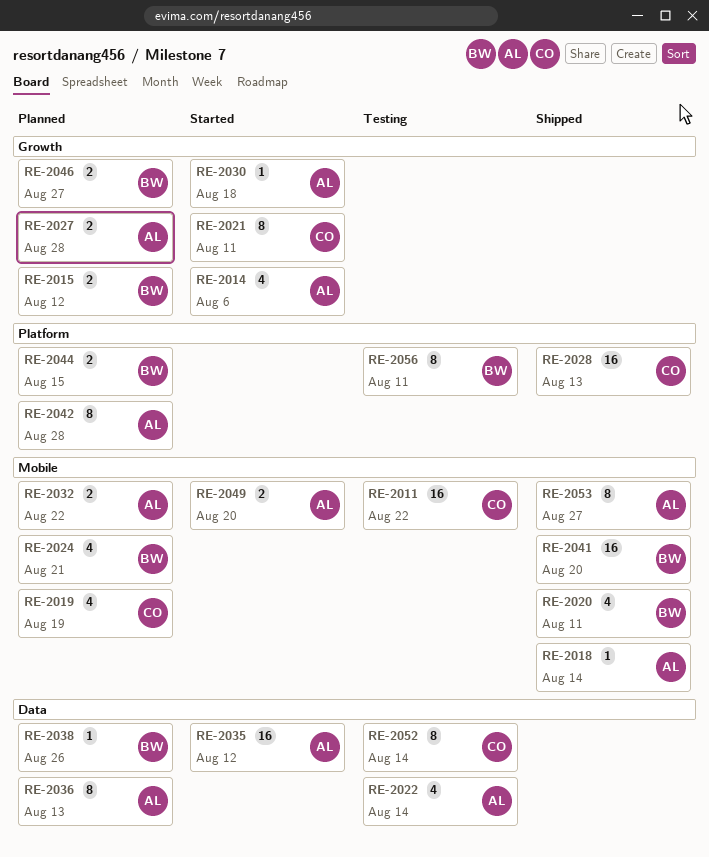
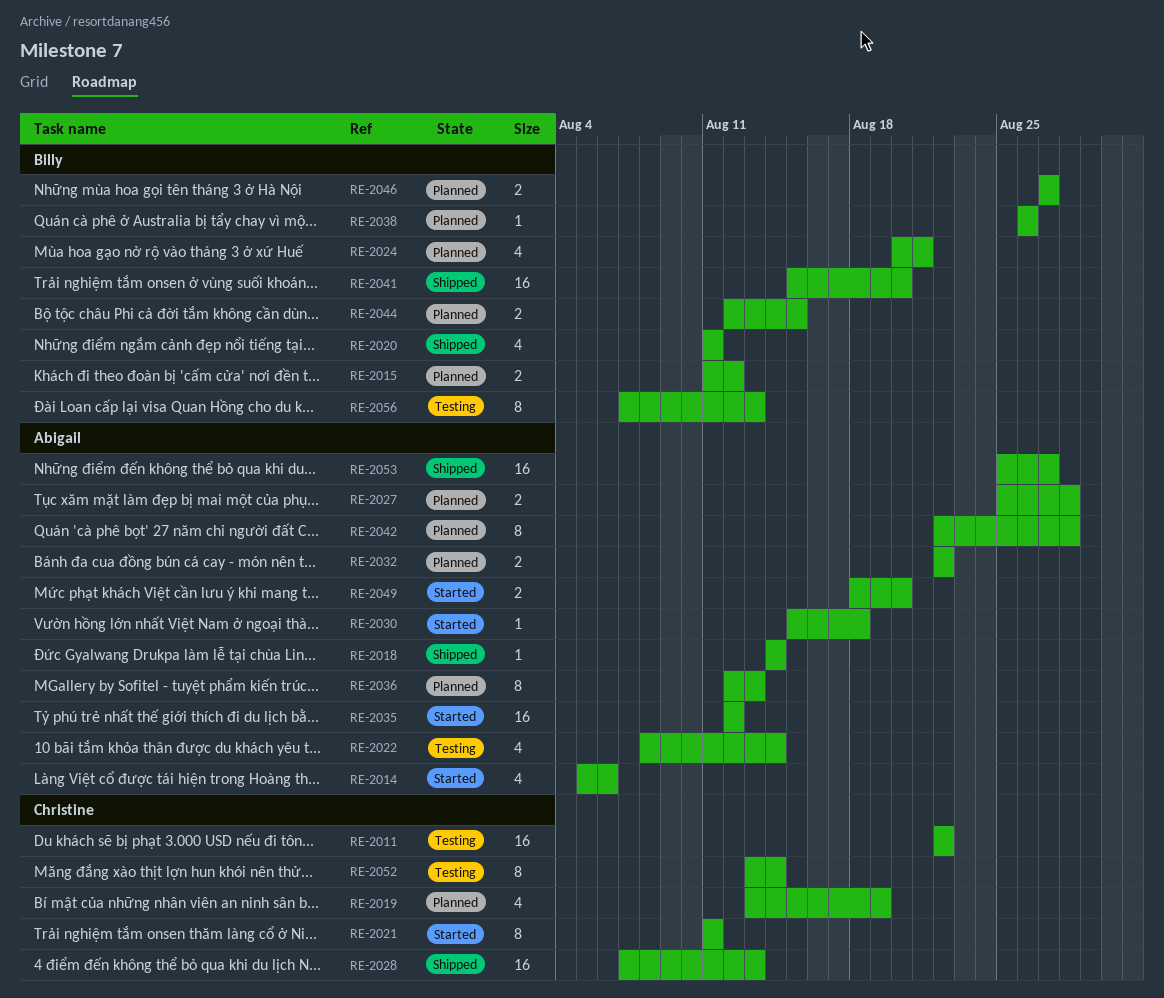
RE-2053, estimate: 8 -> 16
RE-2056, due: Aug 11 -> Aug 13

